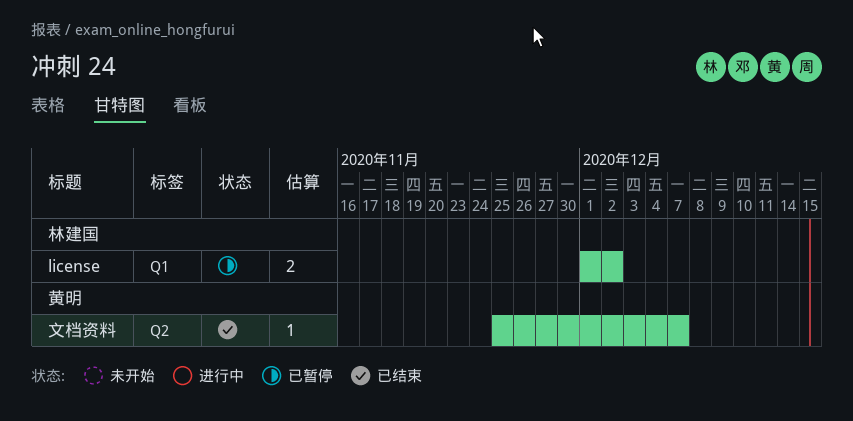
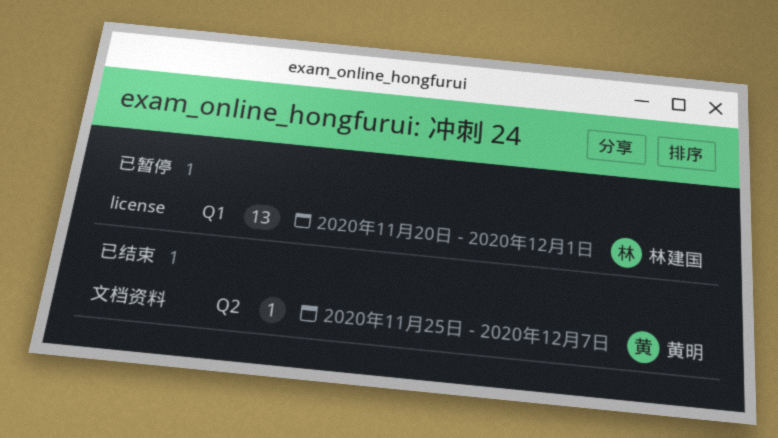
license, estimate: 2 -> 13
license, start: Dec 1 -> Nov 20
license, due: Dec 2 -> Dec 1

